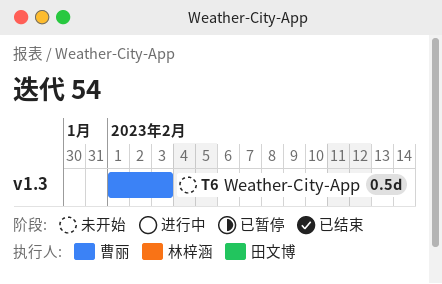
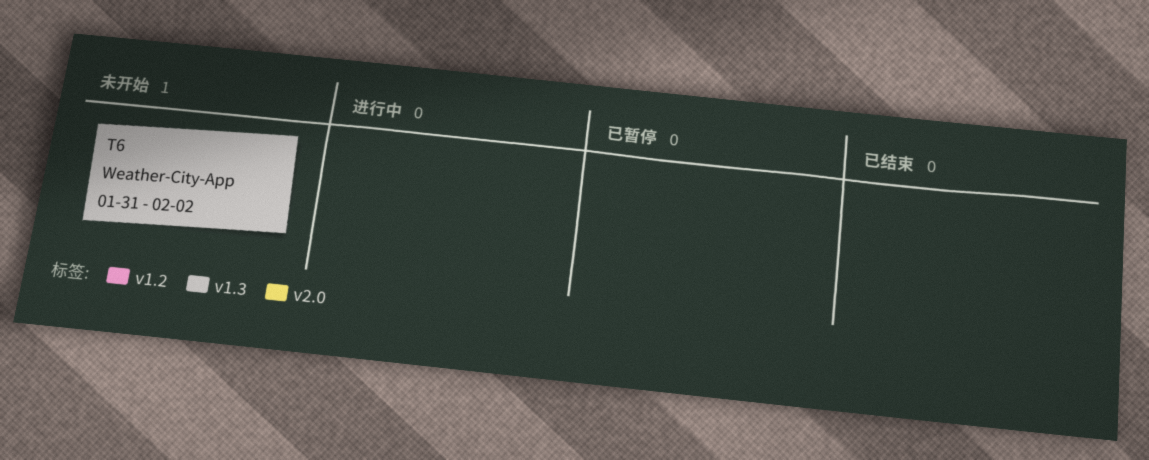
T6, start: Feb 1 -> Jan 31
T6, due: Feb 3 -> Feb 2

